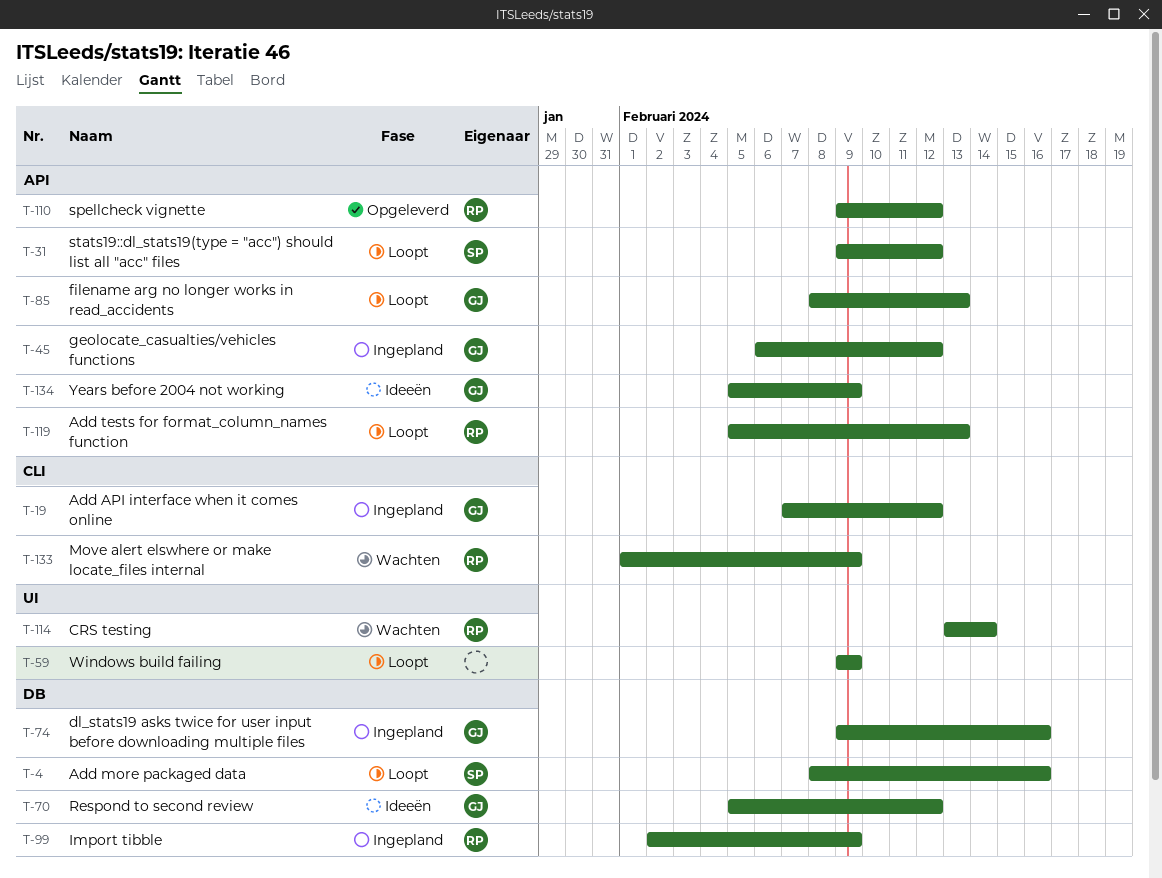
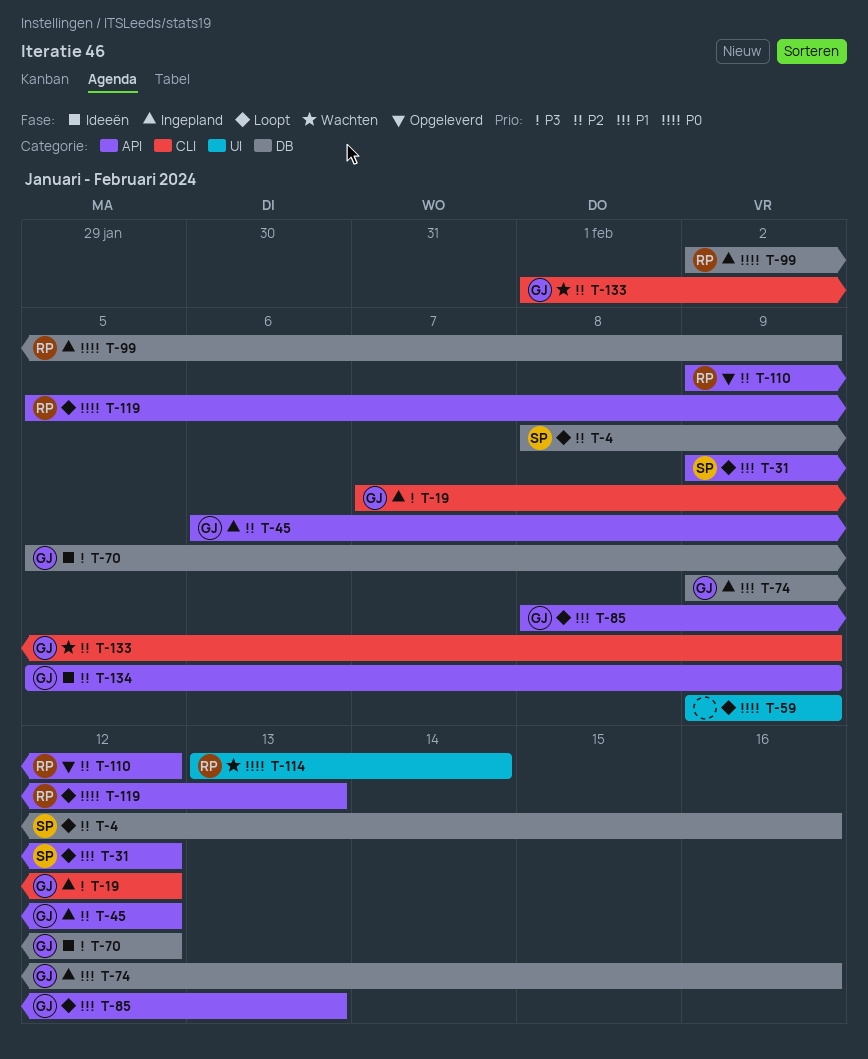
T-133, owner: RP -> GJ

